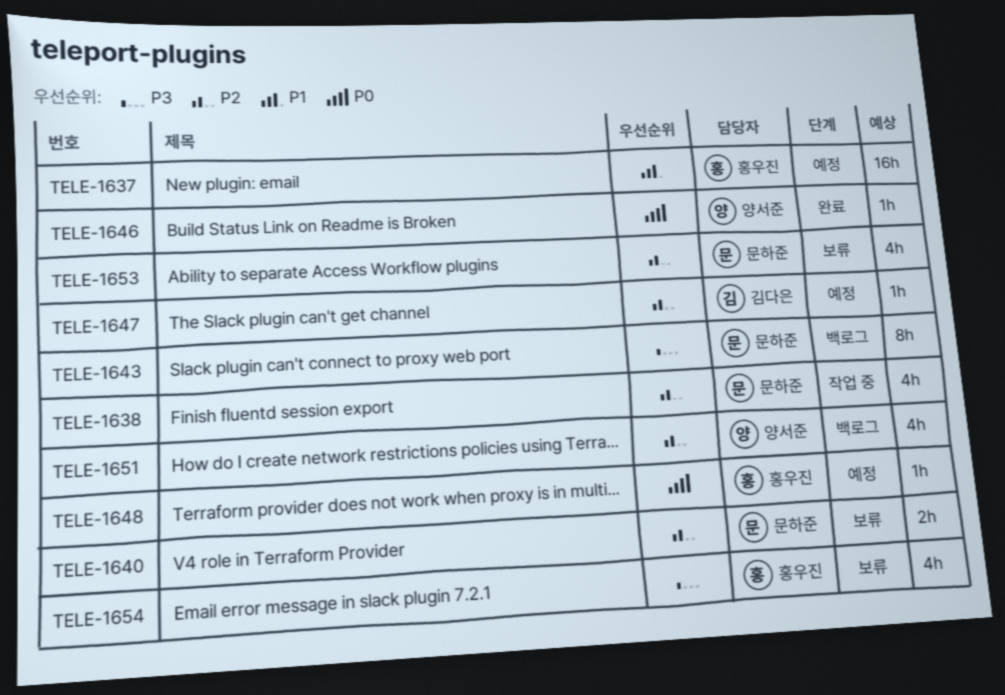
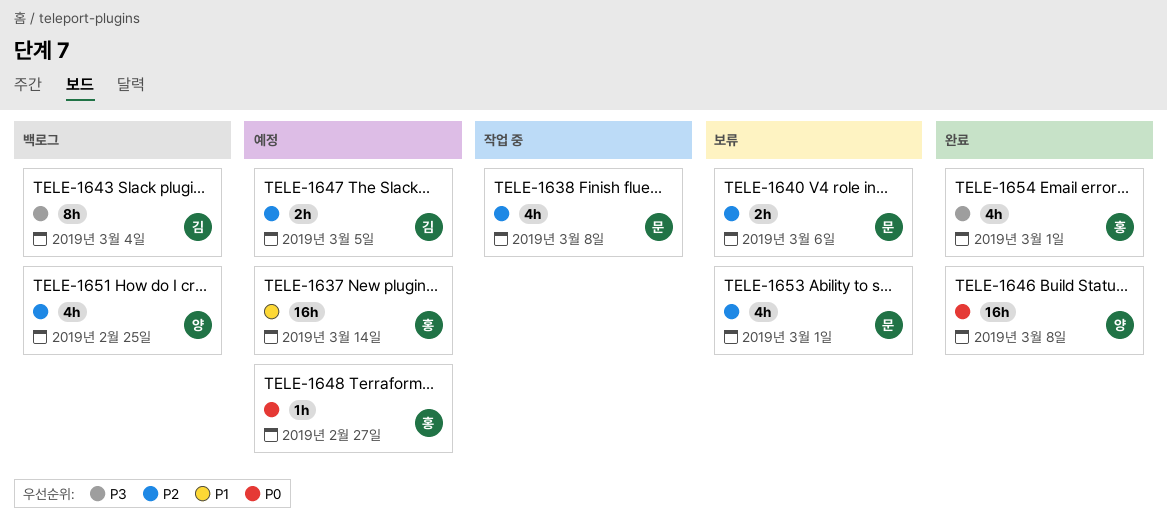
TELE-1643, owner: 문하준 -> 김다은
TELE-1646, estimate: 1h -> 16h
TELE-1647, estimate: 1h -> 2h
TELE-1654, status: 보류 -> 완료

